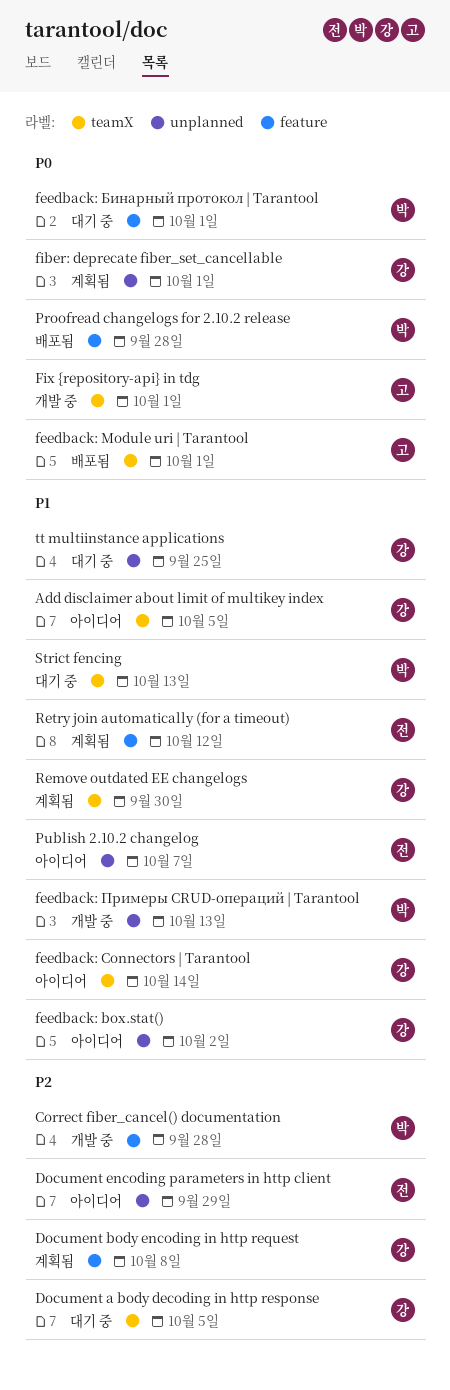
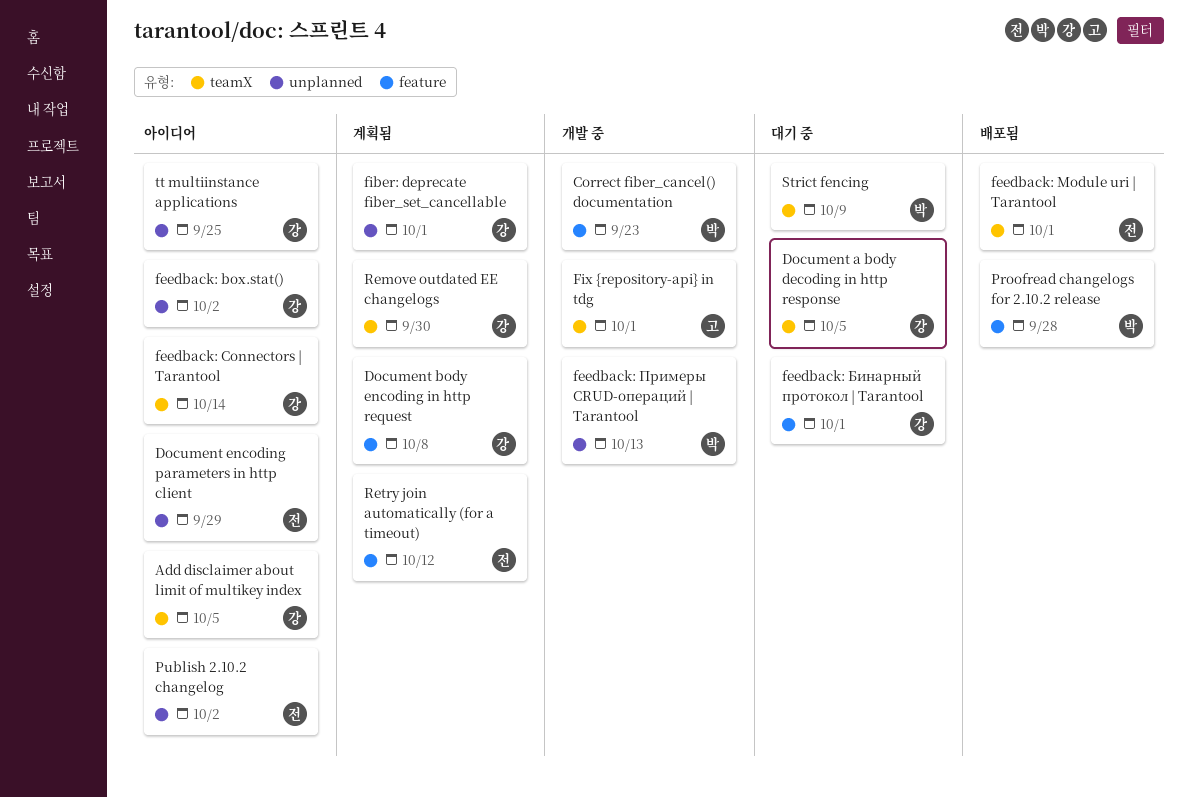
Correct fiber_cancel() documentation, due: Sep 28 -> Sep 23
feedback: Module uri | Tarantool, owner: 고 -> 전
feedback: Бинарный протокол | Tarantool, owner: 박 -> 강
Publish 2.10.2 changelog, due: Oct 7 -> Oct 2
Strict fencing, due: Oct 13 -> Oct 9
tt multiinstance applications, status: 대기 중 -> 아이디어

